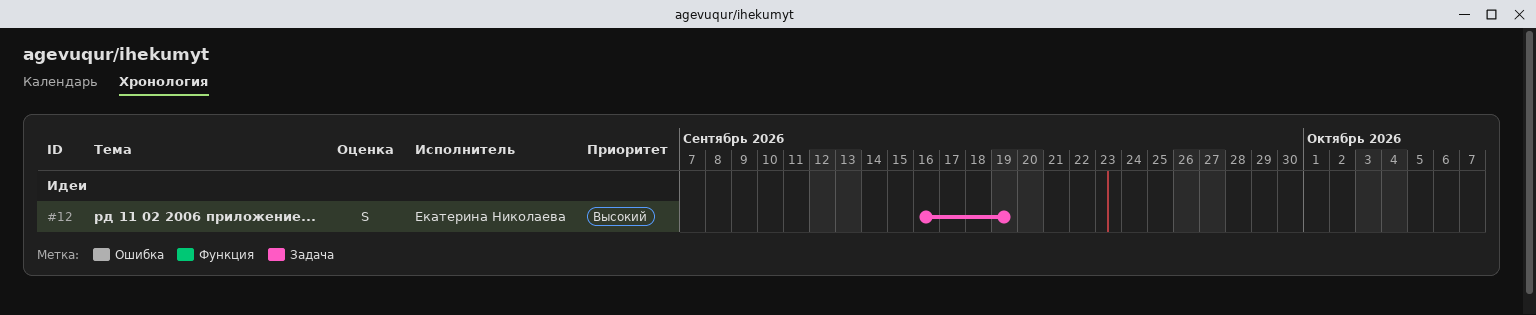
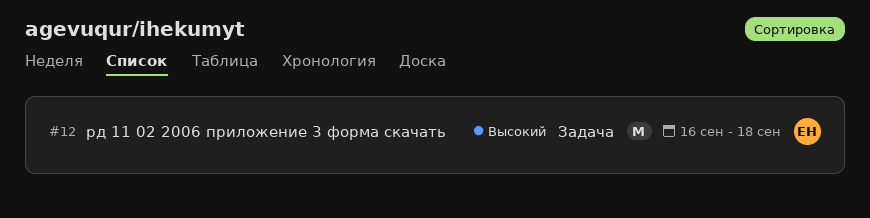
#12, estimate: S -> M
#12, due: Sep 19 -> Sep 18

